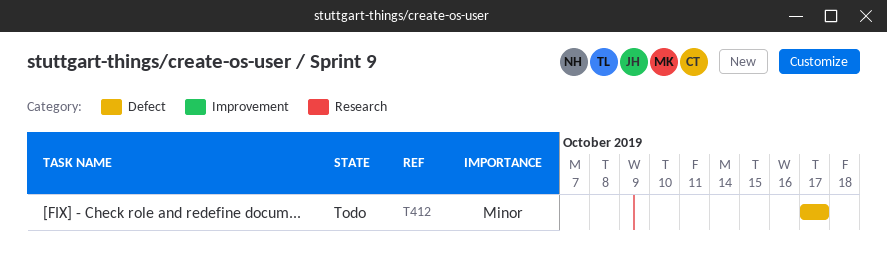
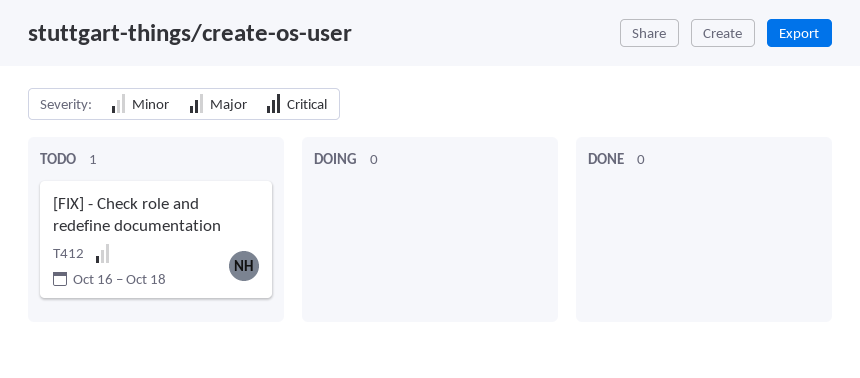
T412, start: Oct 17 -> Oct 16
T412, due: Oct 17 -> Oct 18

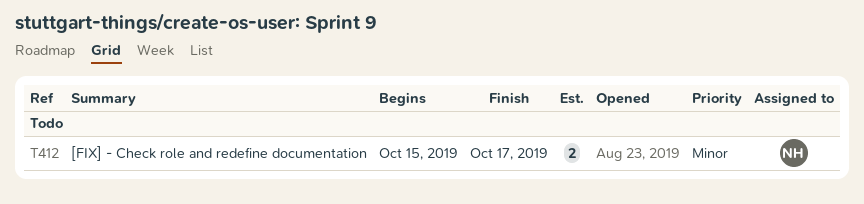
T412, start: Oct 16 -> Oct 15
T412, due: Oct 18 -> Oct 17

